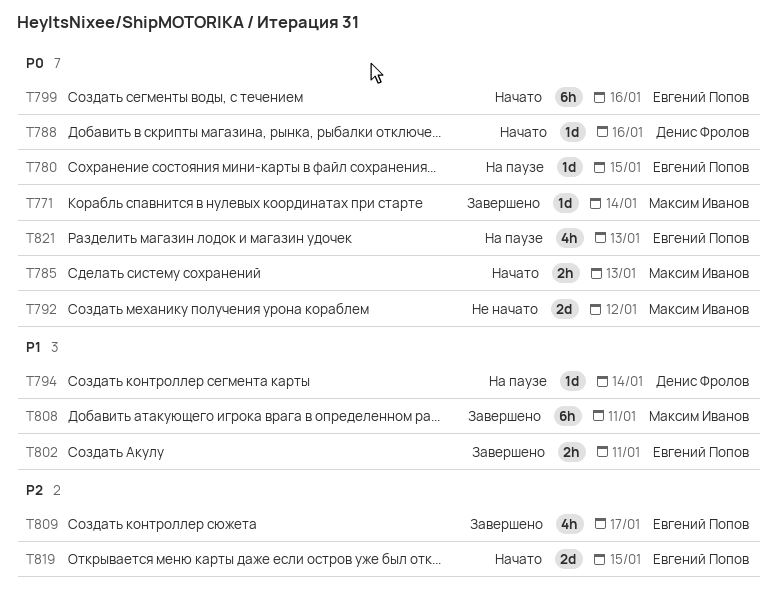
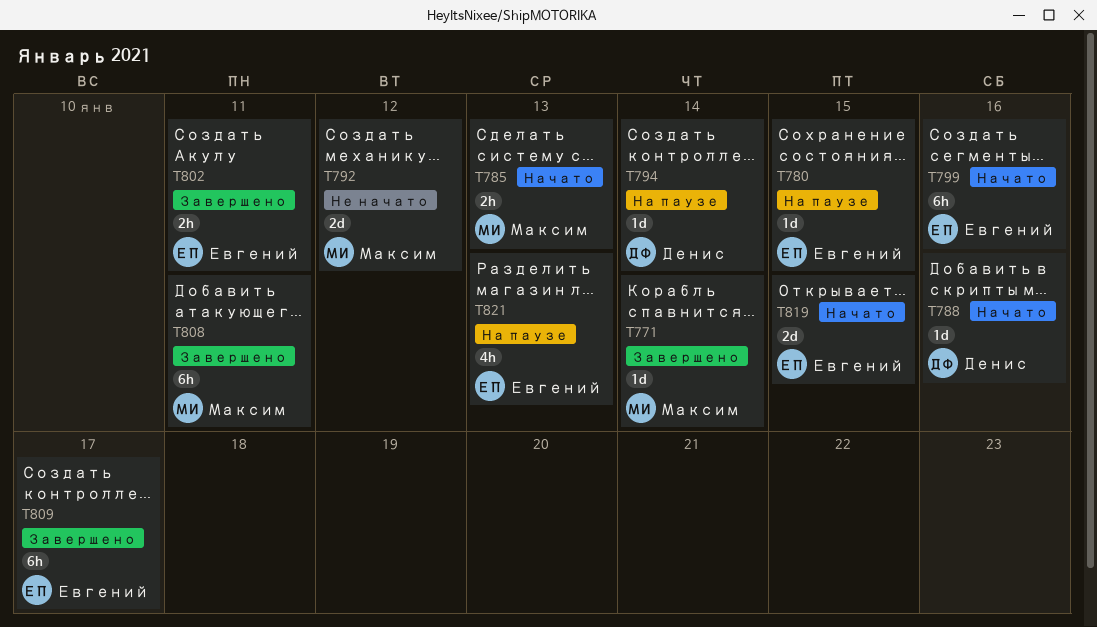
T809, estimate: 4h -> 6h

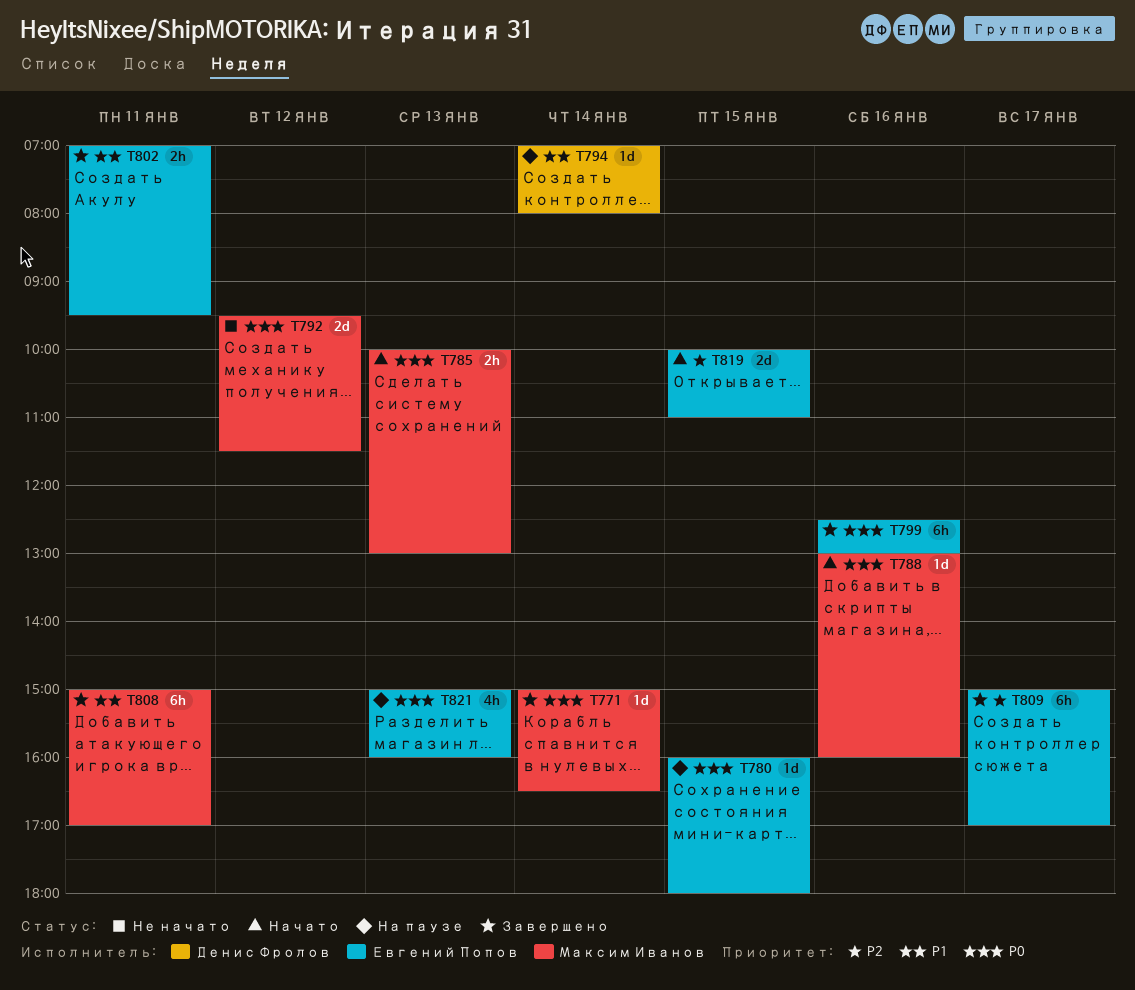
T788, owner: Денис Фролов -> Максим Иванов
T799, status: Начато -> Завершено

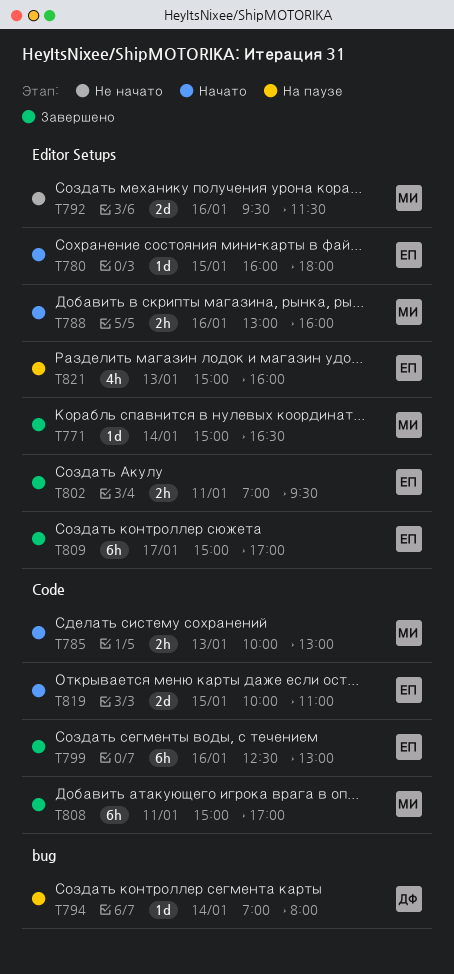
T780, status: На паузе -> Начато
T788, estimate: 1d -> 2h
T792, day: Jan 12 -> Jan 16

